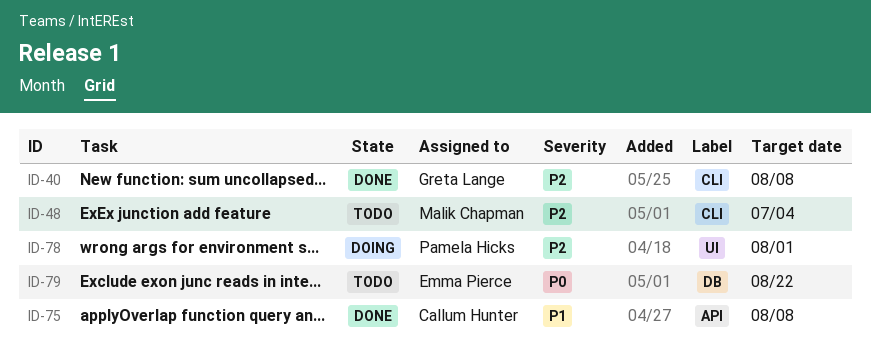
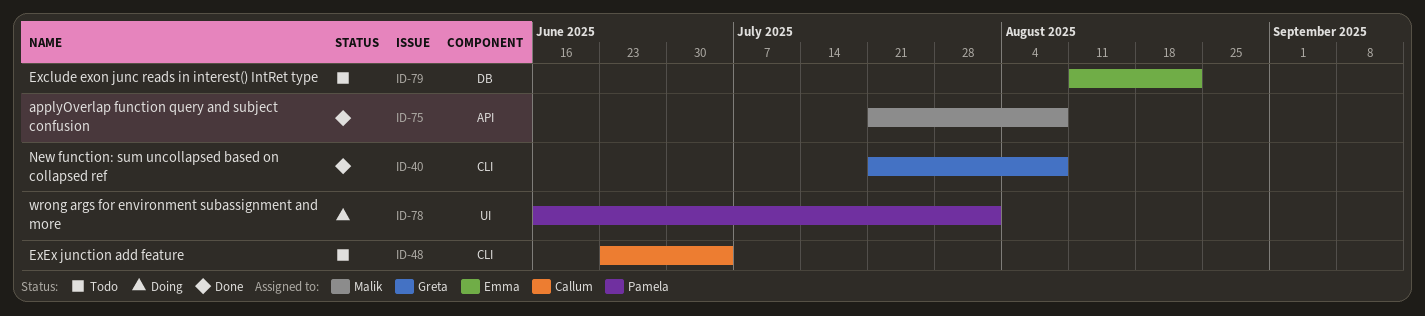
ID-48, owner: Malik Chapman -> Callum Hunter
ID-75, owner: Callum Hunter -> Malik Chapman

